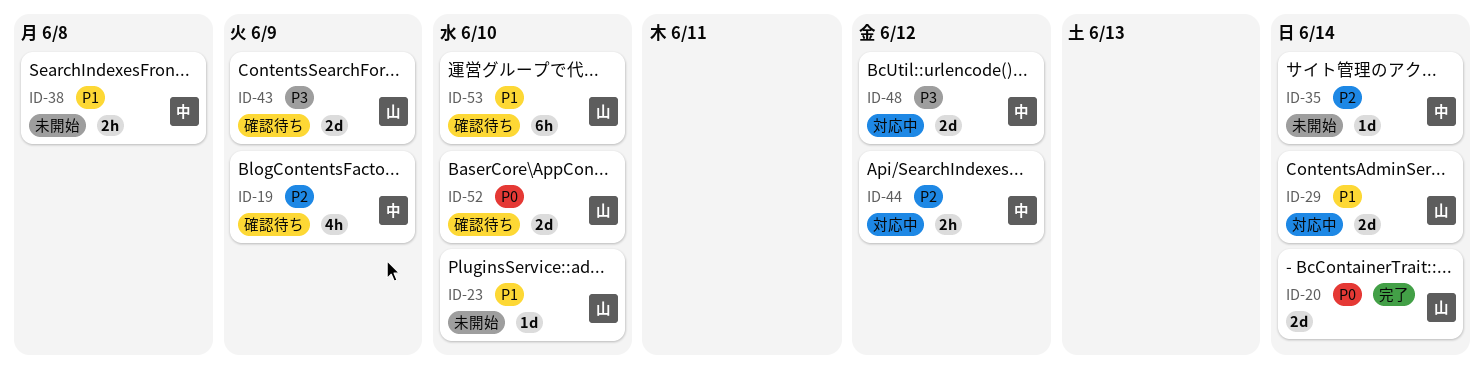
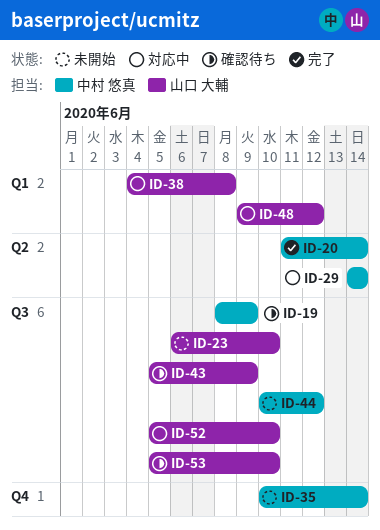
ID-20, owner: 山口 大輔 -> 中村 悠真
ID-29, owner: 山口 大輔 -> 中村 悠真
ID-38, status: 未開始 -> 対応中
ID-38, owner: 中村 悠真 -> 山口 大輔
ID-44, status: 対応中 -> 未開始
ID-48, owner: 中村 悠真 -> 山口 大輔
ID-52, status: 確認待ち -> 対応中

